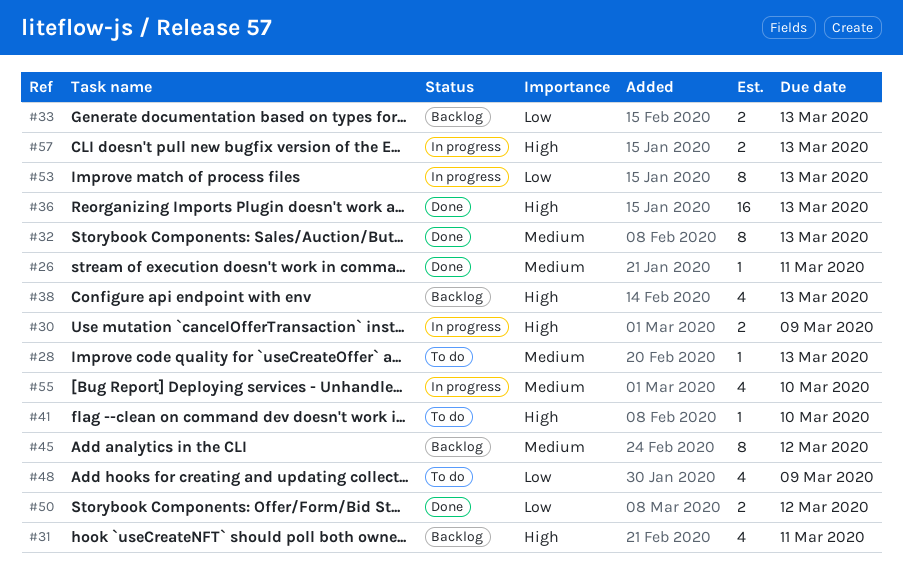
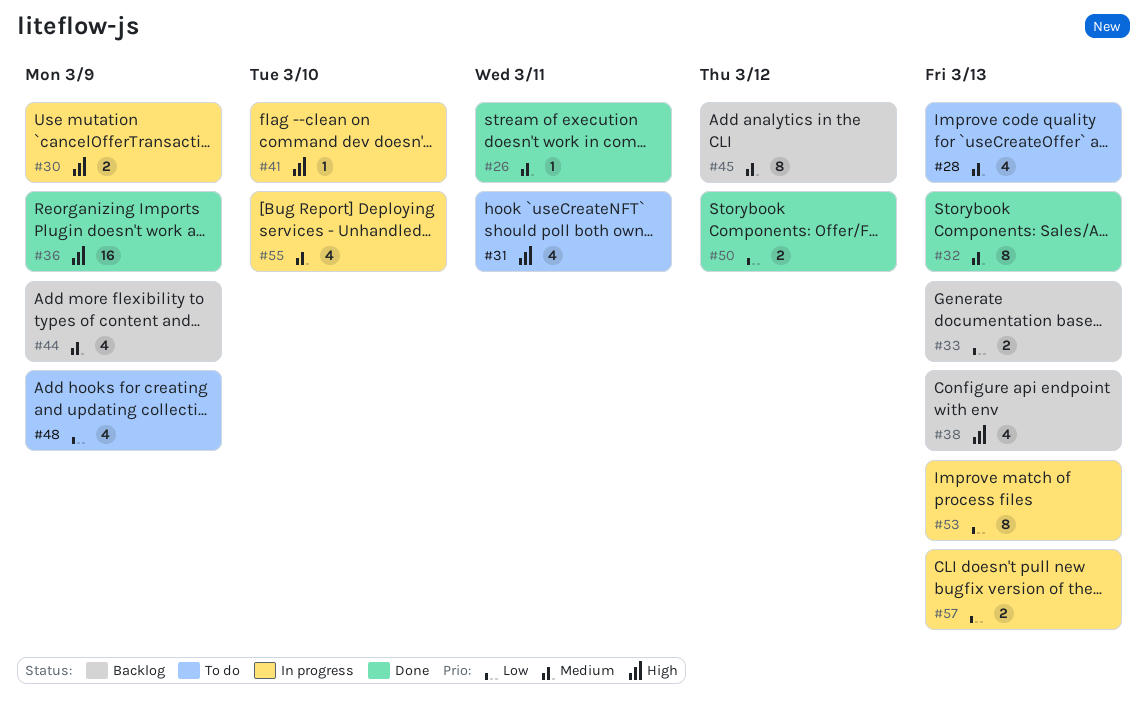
#28, estimate: 1 -> 4
#31, status: Backlog -> To do
#36, due: Mar 13 -> Mar 9
#41, status: To do -> In progress
#44: none -> present
#57, priority: High -> Low

